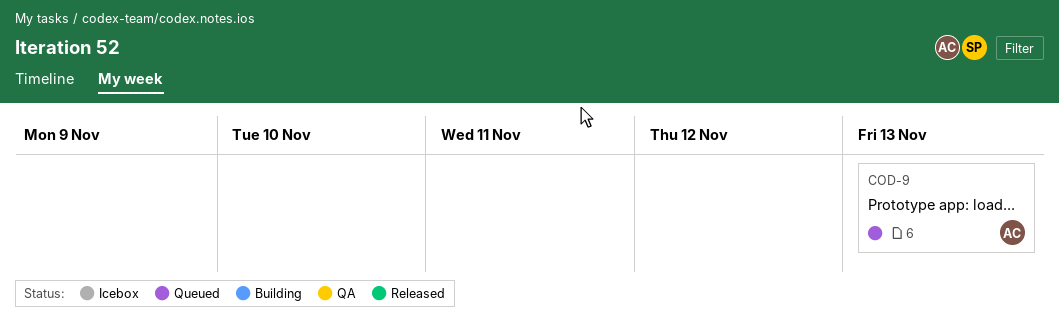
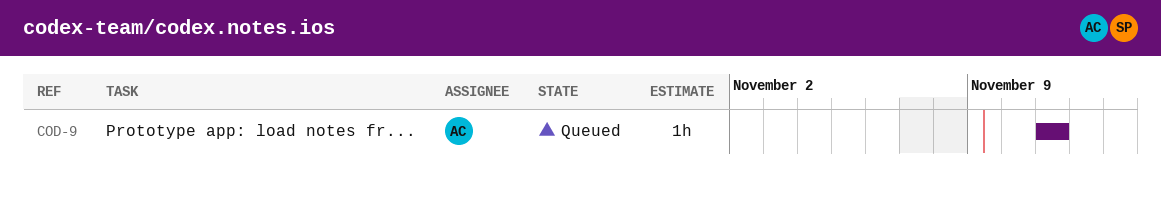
COD-9, due: Nov 13 -> Nov 11

